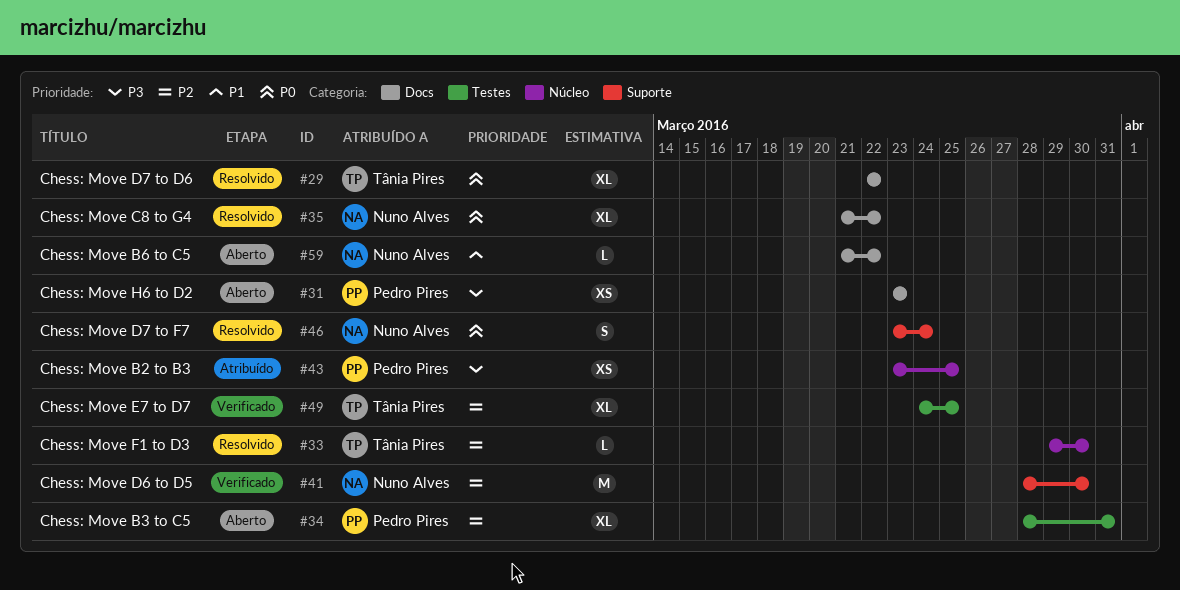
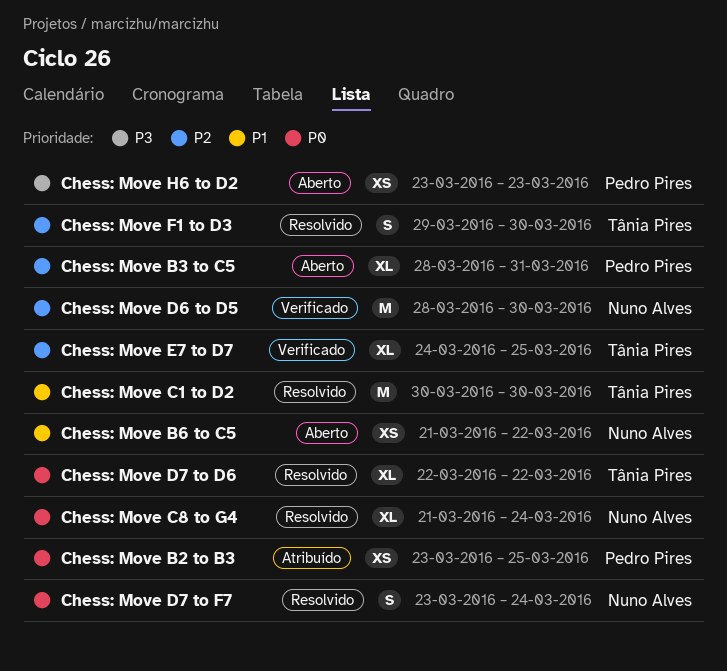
Chess: Move B2 to B3, priority: P3 -> P0
Chess: Move B6 to C5, estimate: L -> XS
Chess: Move C1 to D2: none -> present
Chess: Move C8 to G4, due: Mar 22 -> Mar 24
Chess: Move F1 to D3, estimate: L -> S

